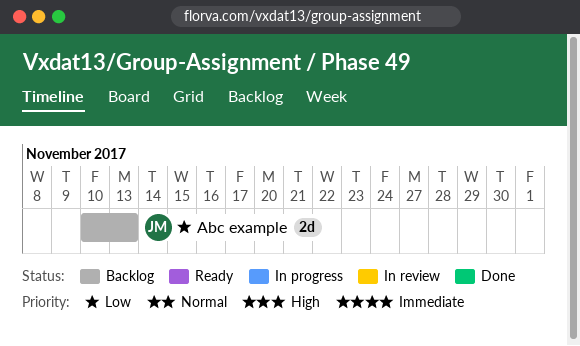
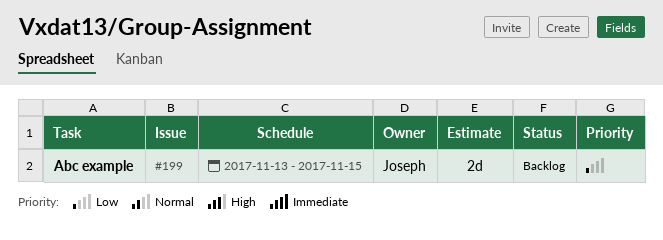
Abc example, start: Nov 10 -> Nov 13
Abc example, due: Nov 13 -> Nov 15

